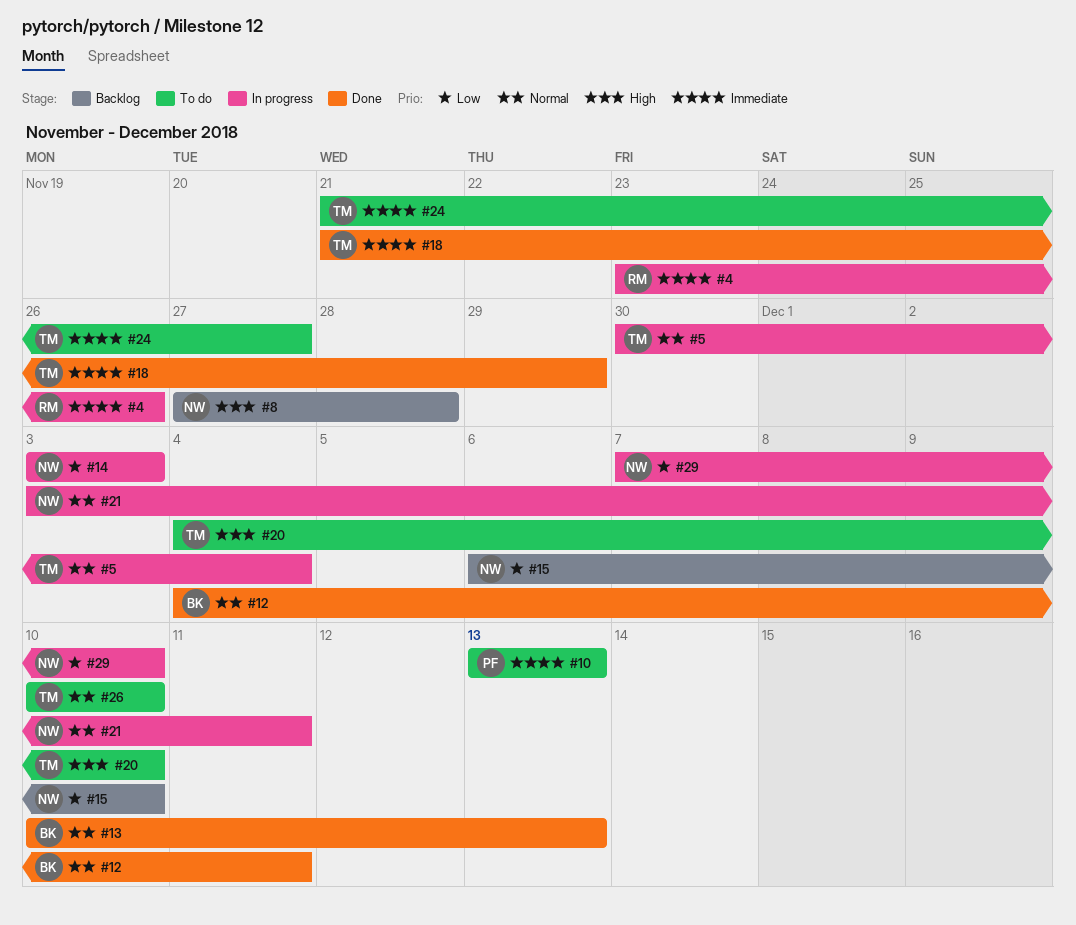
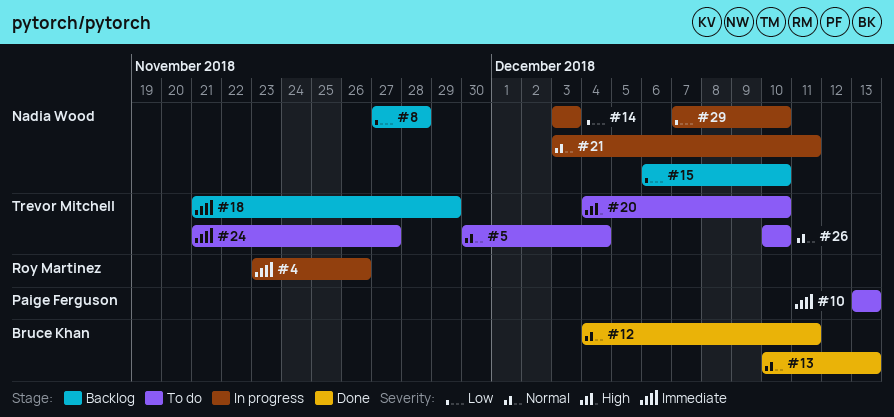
#5, status: In progress -> To do
#8, priority: High -> Low
#18, status: Done -> Backlog

